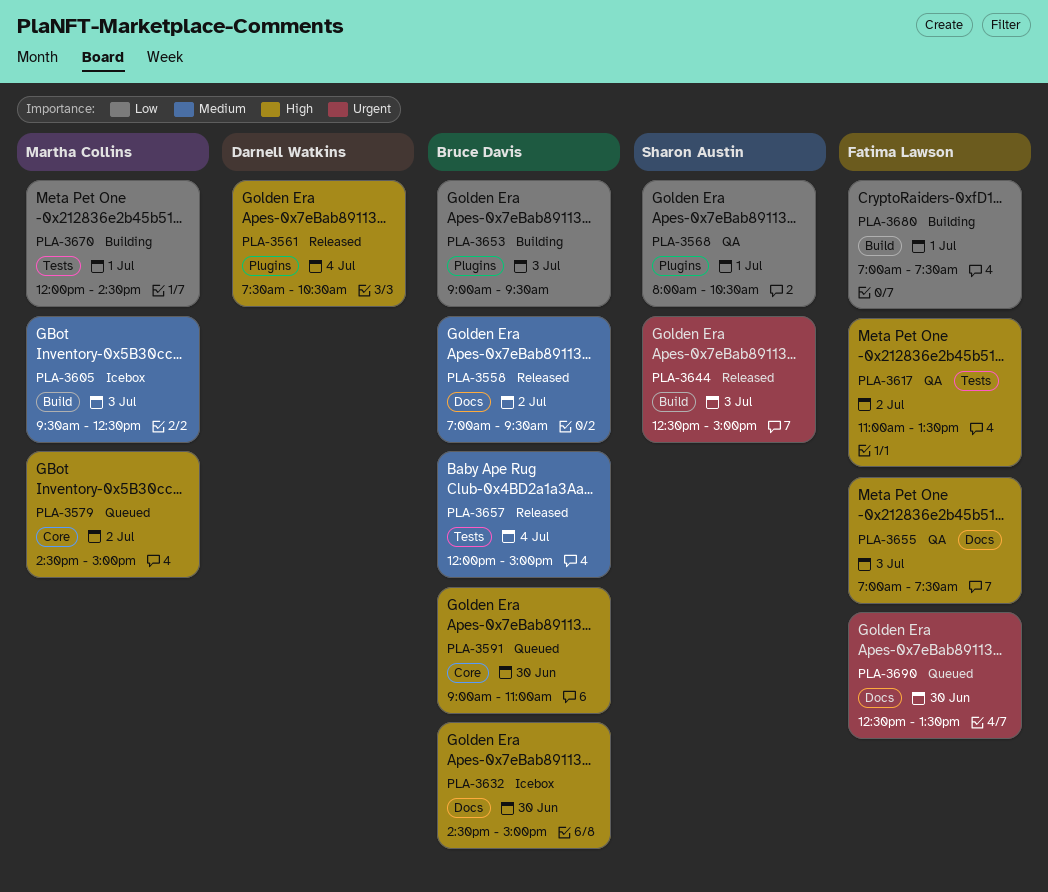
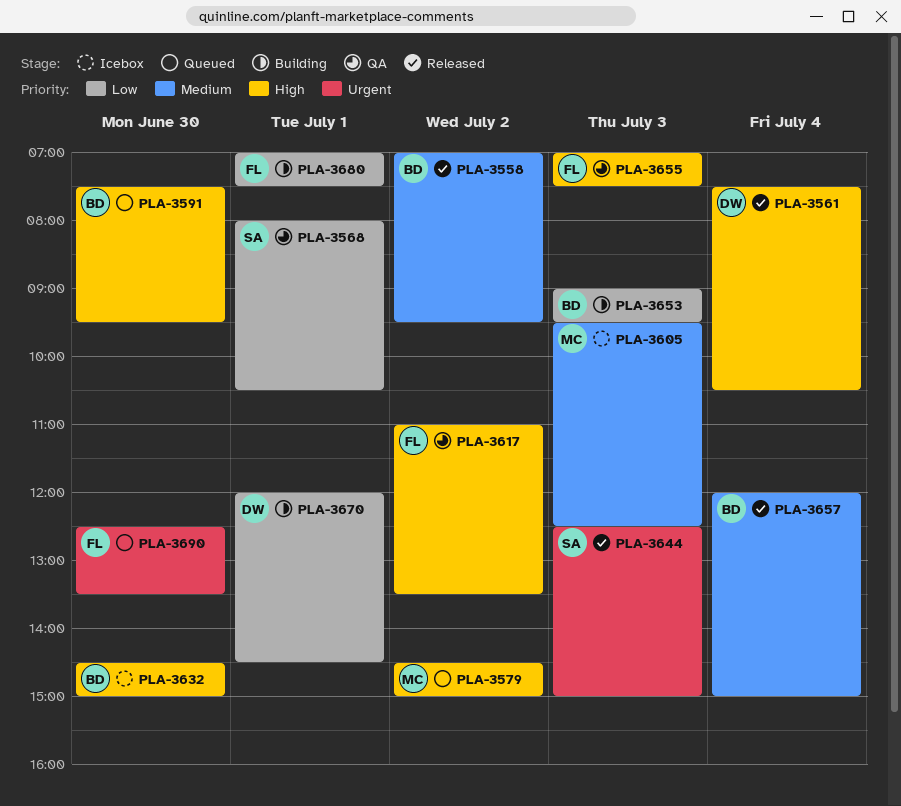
PLA-3591, begins: 09:00 -> 07:30
PLA-3591, ends: 11:00 -> 09:30
PLA-3670, owner: Martha Collins -> Darnell Watkins

